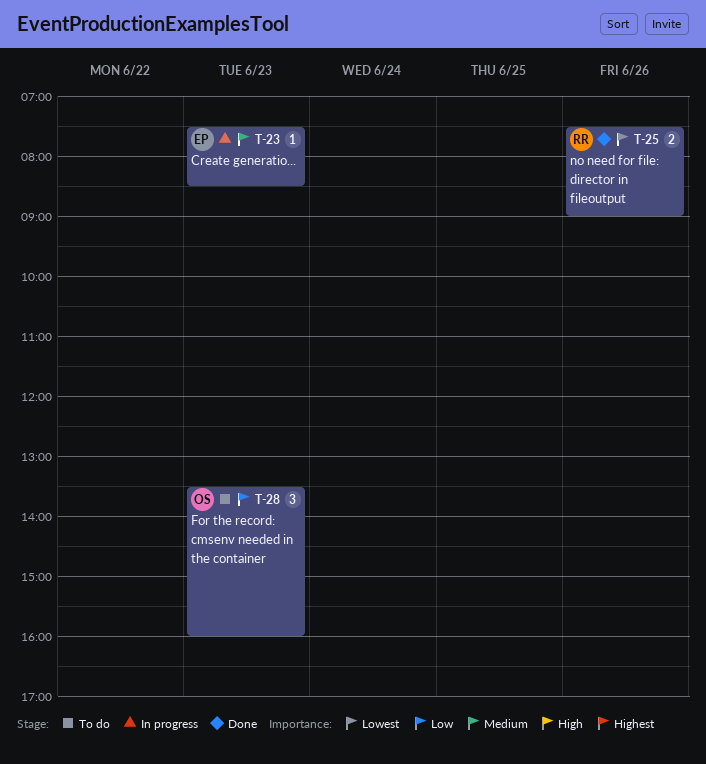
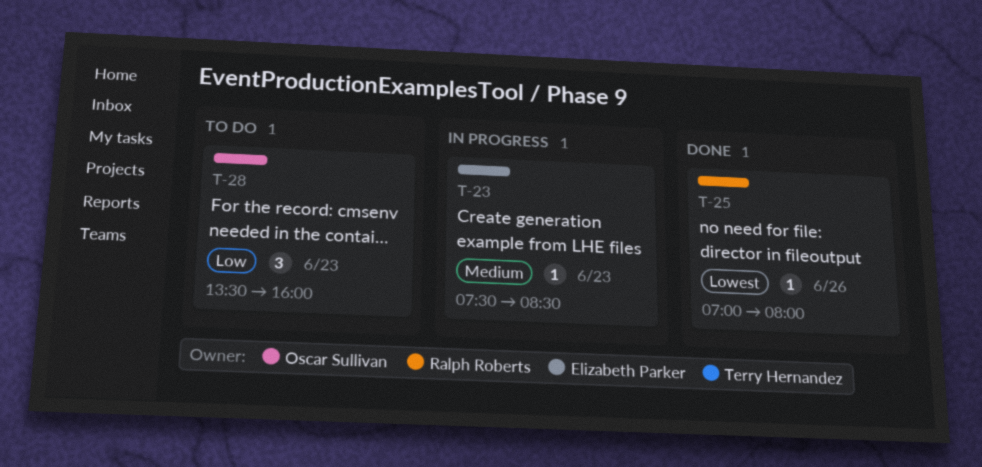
T-25, estimate: 2 -> 1
T-25, begins: 07:30 -> 07:00
T-25, ends: 09:00 -> 08:00

